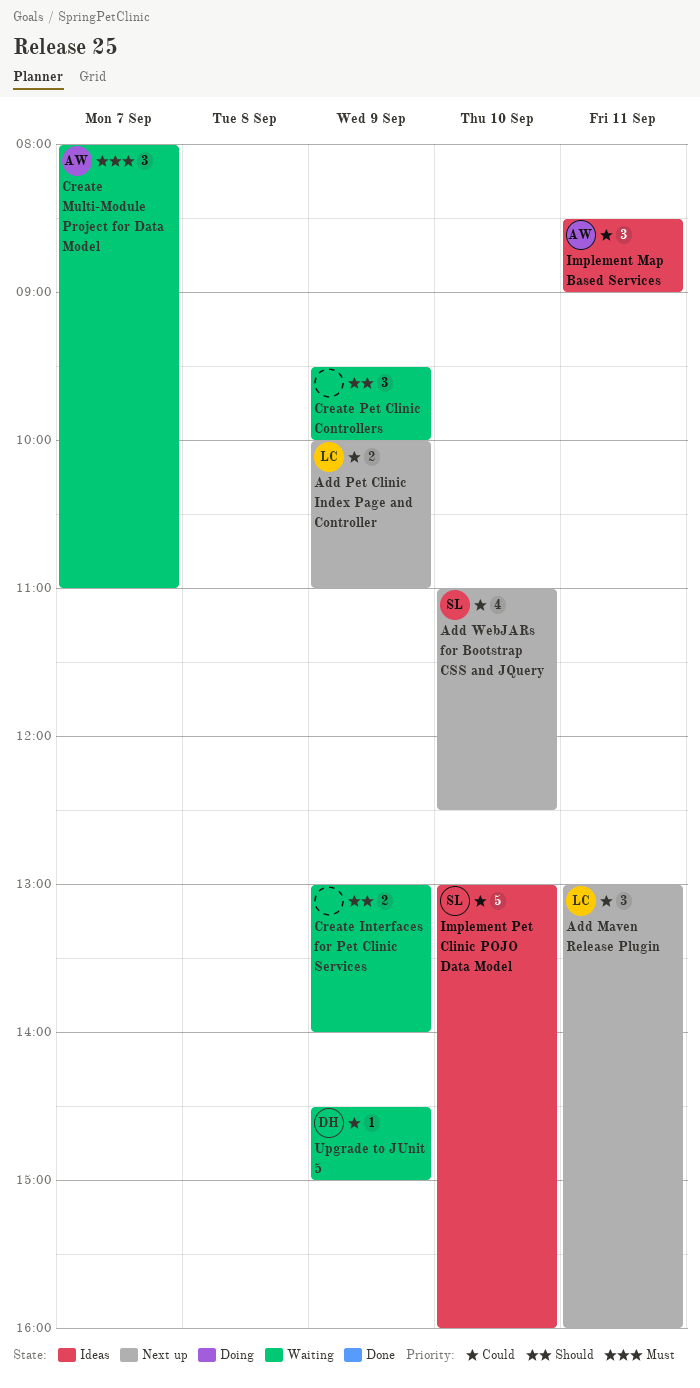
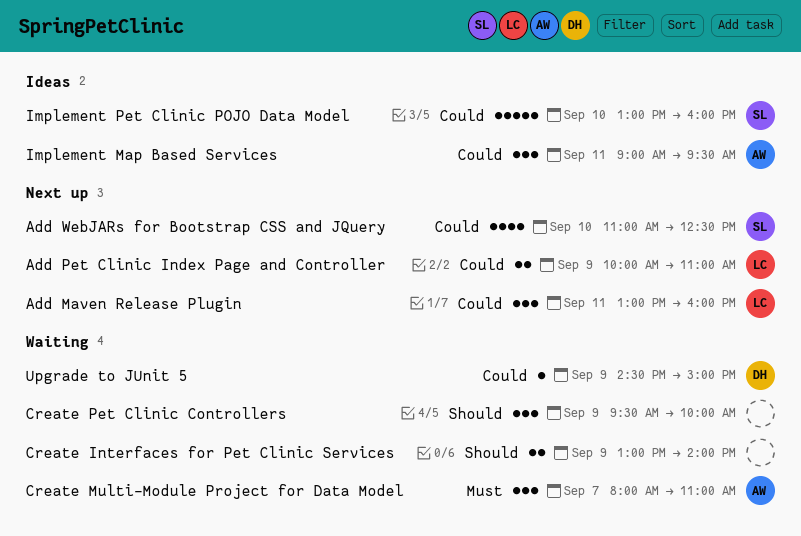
Implement Map Based Services, begins: 08:30 -> 09:00
Implement Map Based Services, ends: 09:00 -> 09:30

